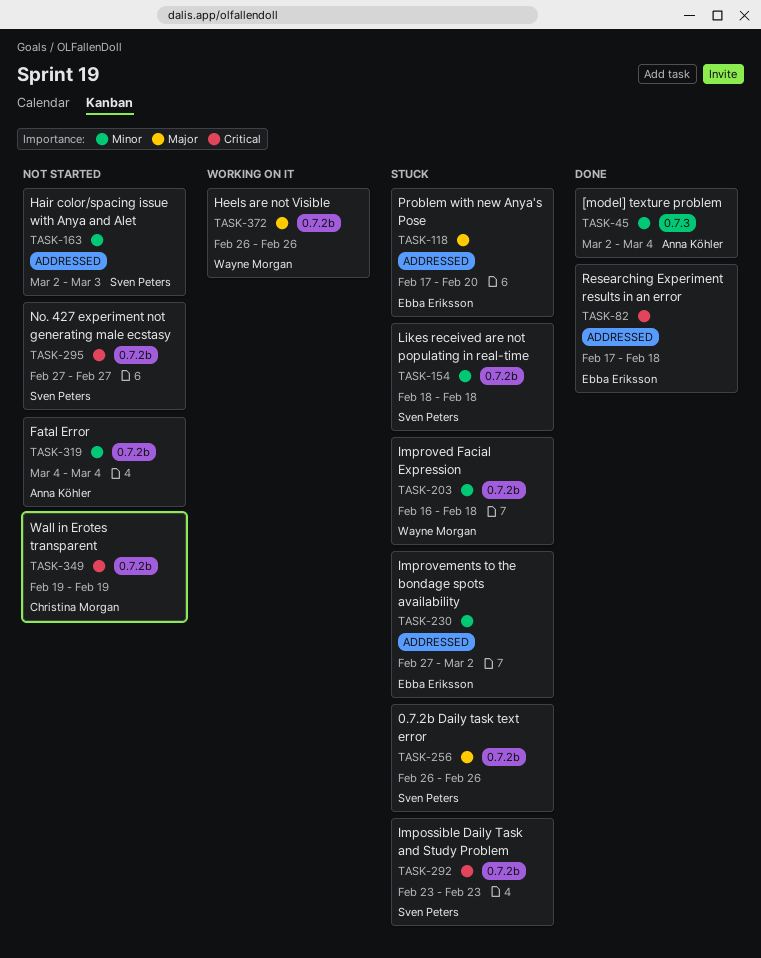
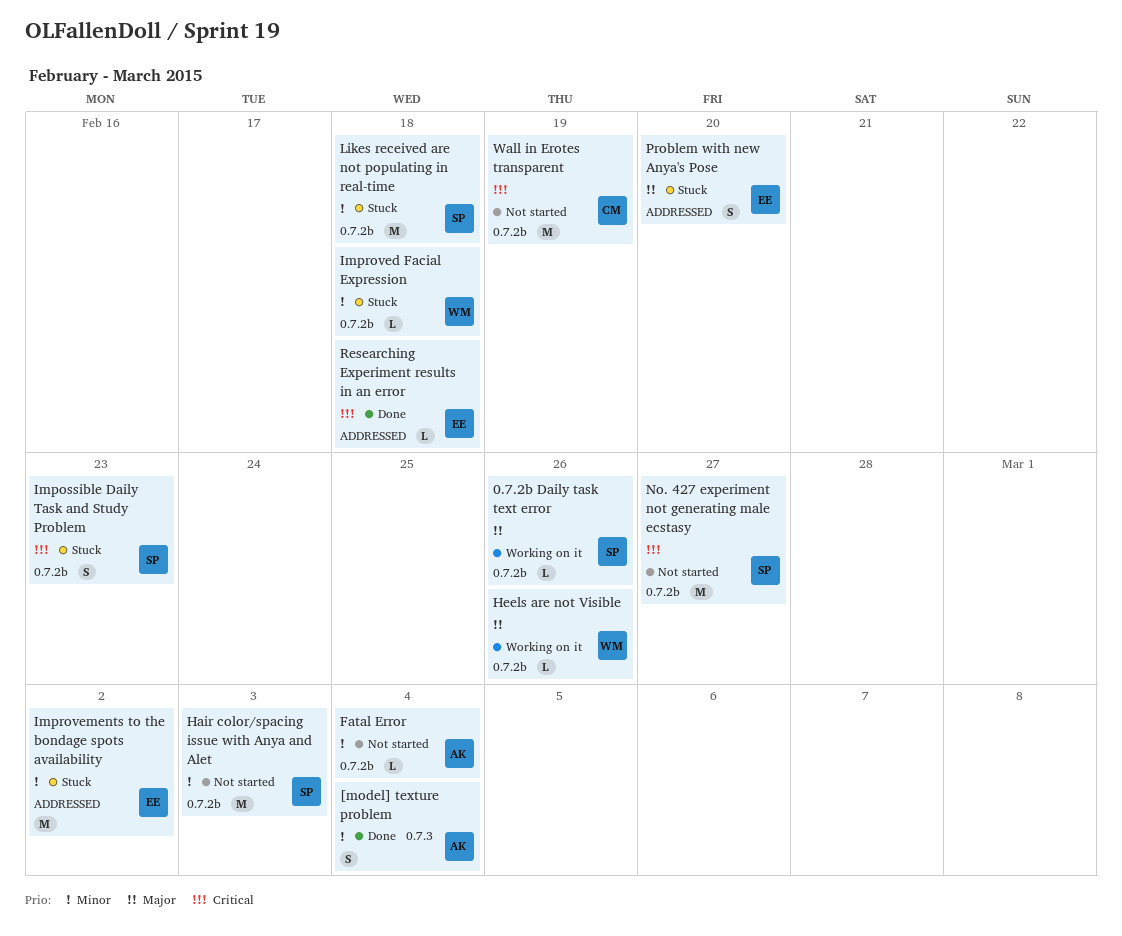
0.7.2b Daily task text error, status: Stuck -> Working on it
Hair color/spacing issue with Anya and Alet, label: ADDRESSED -> 0.7.2b

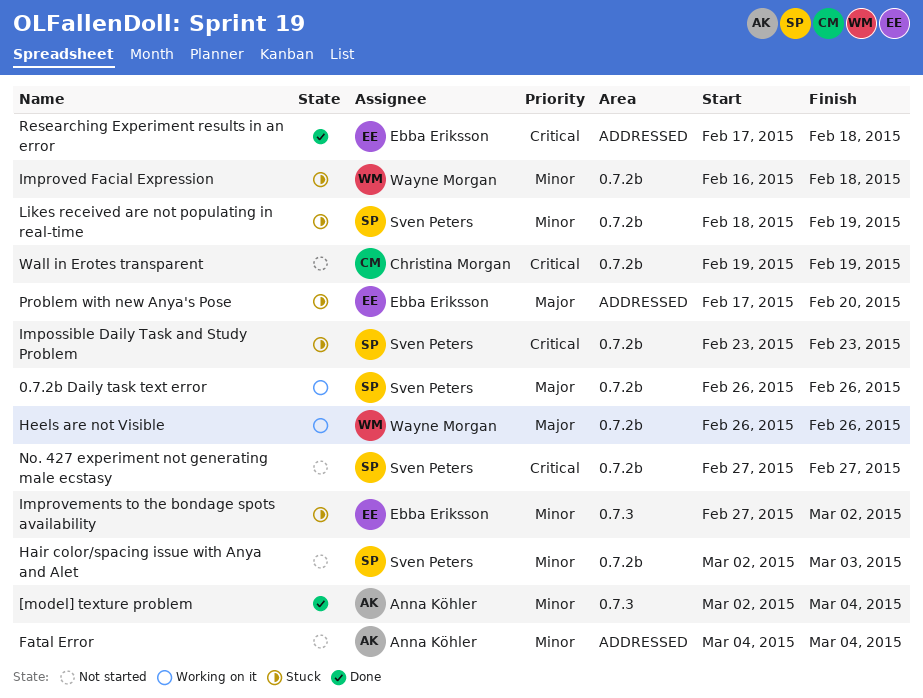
Fatal Error, label: 0.7.2b -> ADDRESSED
Improvements to the bondage spots availability, label: ADDRESSED -> 0.7.3
Likes received are not populating in real-time, due: Feb 18 -> Feb 19

